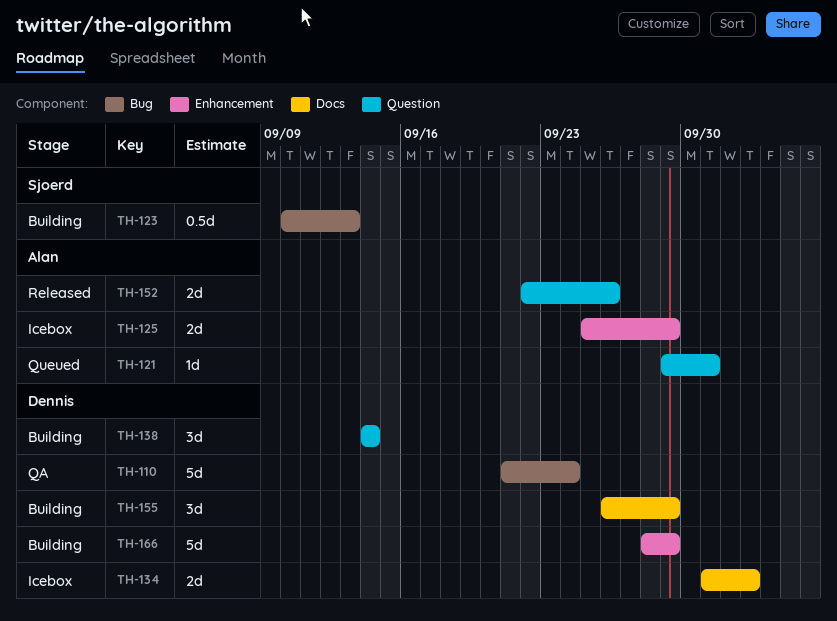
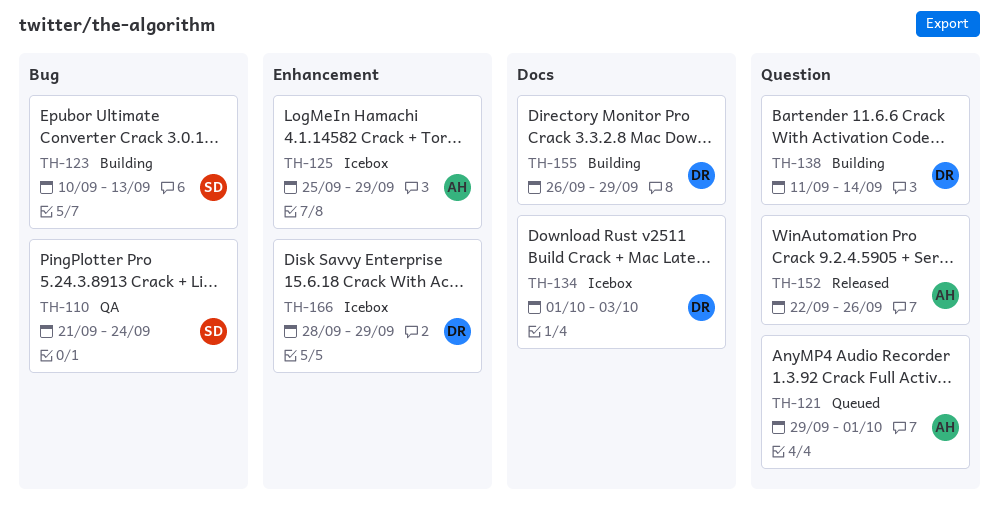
TH-110, owner: Dennis -> Sjoerd
TH-138, start: Sep 14 -> Sep 11
TH-166, status: Building -> Icebox

